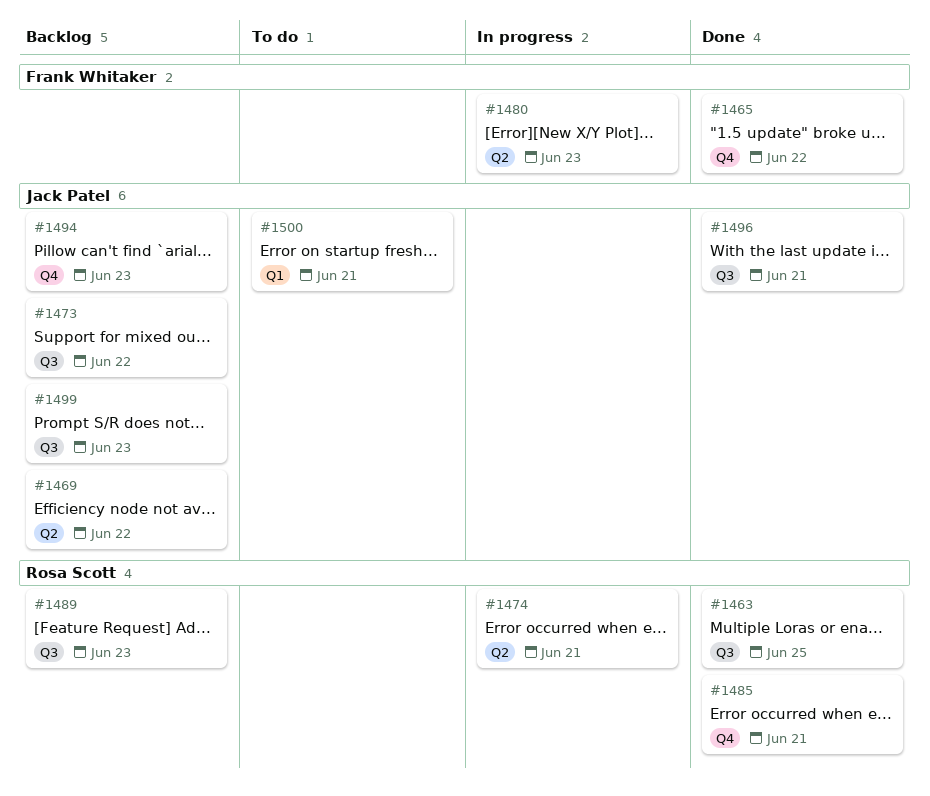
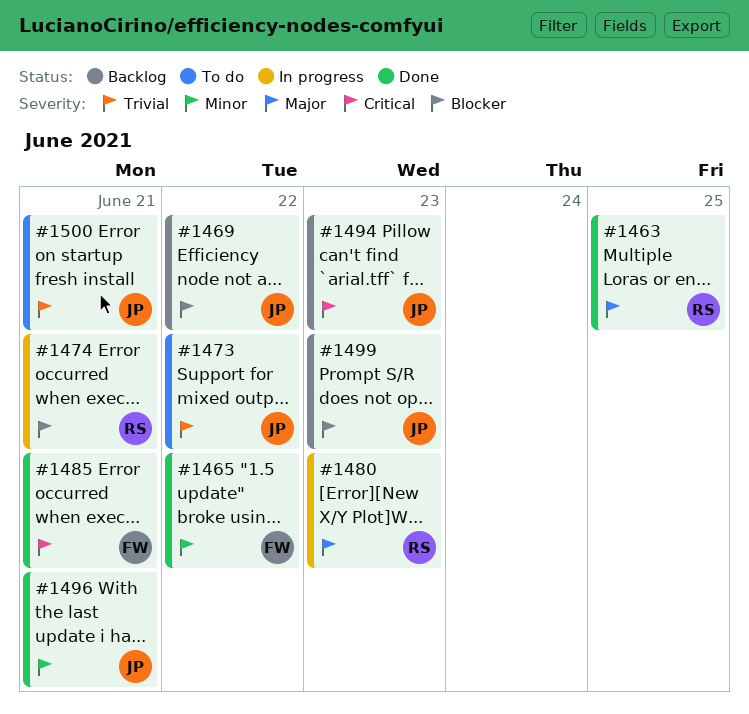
#1473, status: Backlog -> To do
#1480, owner: Frank Whitaker -> Rosa Scott
#1485, owner: Rosa Scott -> Frank Whitaker
#1489: present -> none

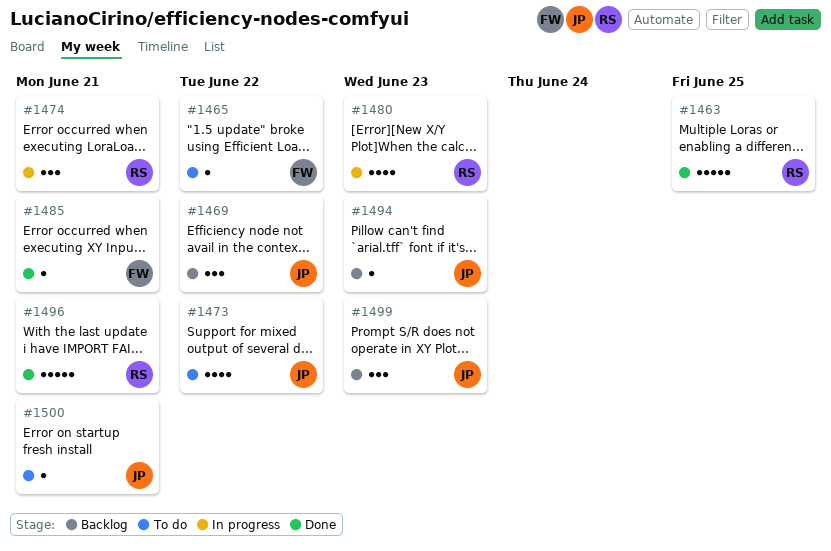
#1465, status: Done -> To do
#1496, owner: JP -> RS

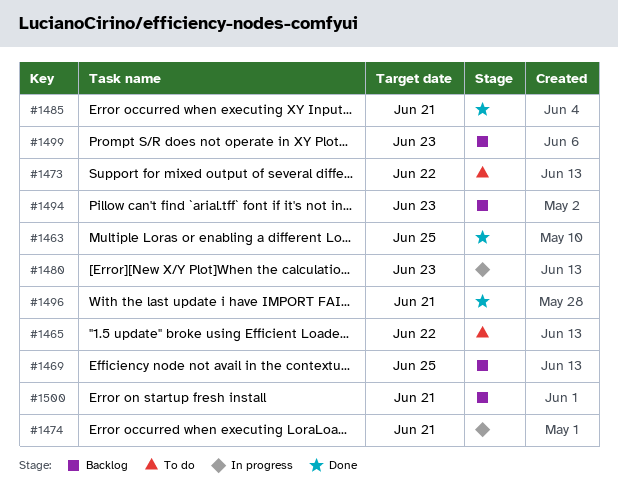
#1469, due: Jun 22 -> Jun 25
#1500, status: To do -> Backlog

